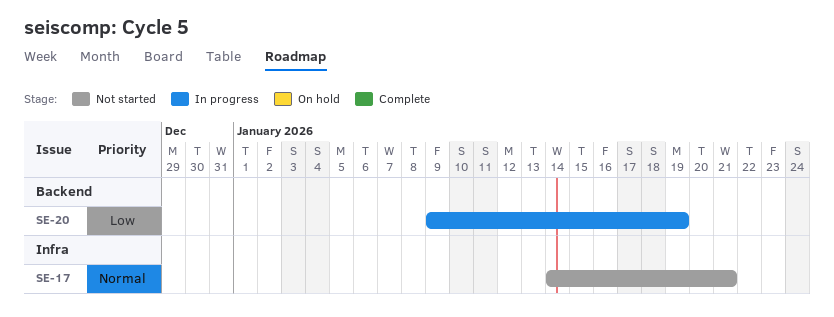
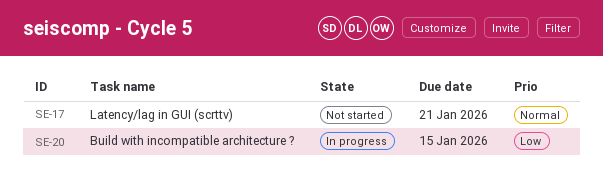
SE-20, due: Jan 19 -> Jan 15

